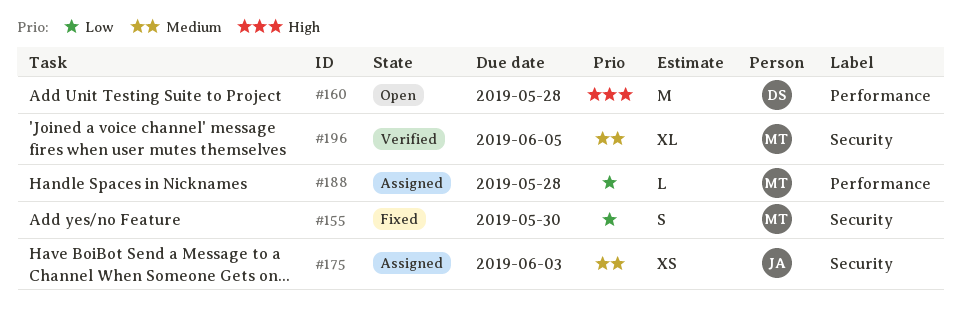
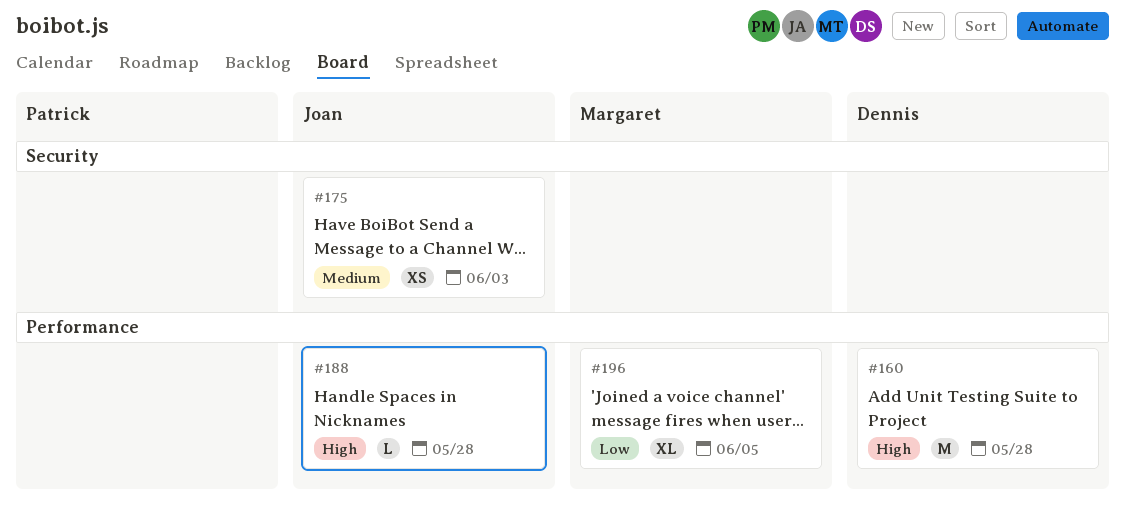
#155: present -> none
#188, owner: Margaret -> Joan
#188, priority: Low -> High
#196, priority: Medium -> Low
#196, label: Security -> Performance

